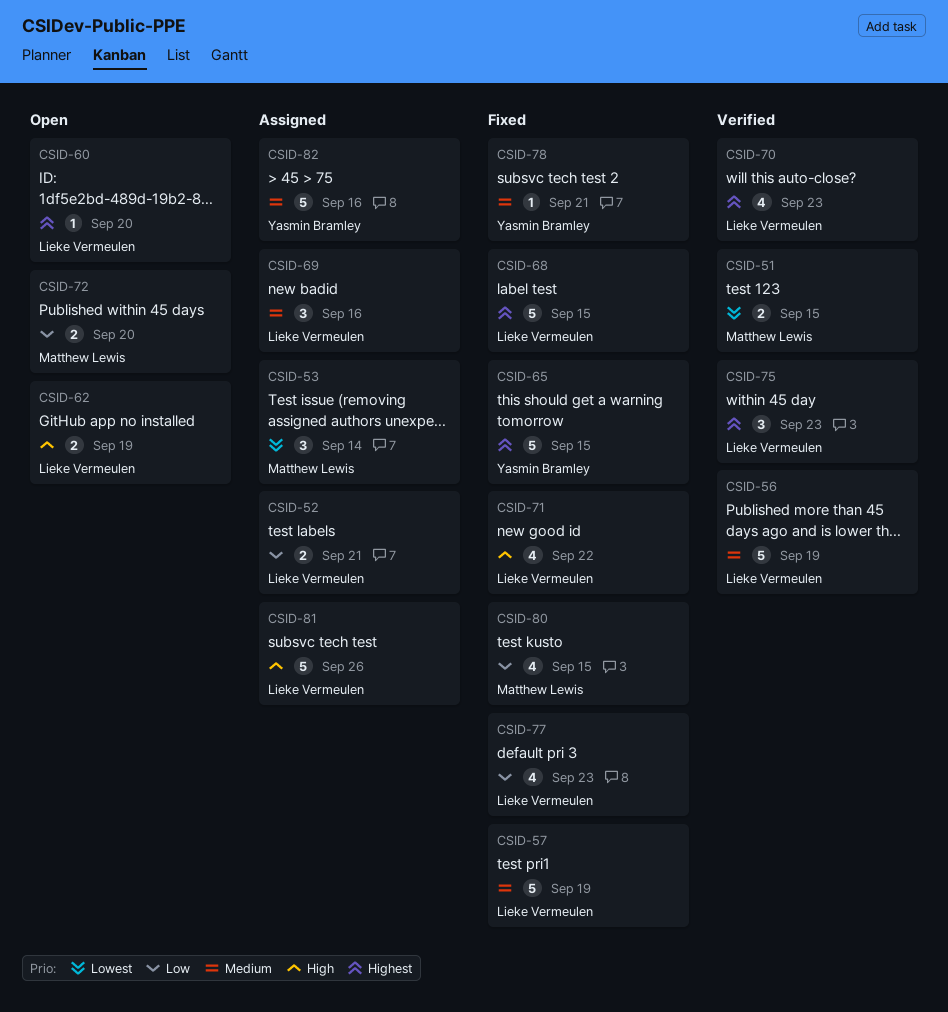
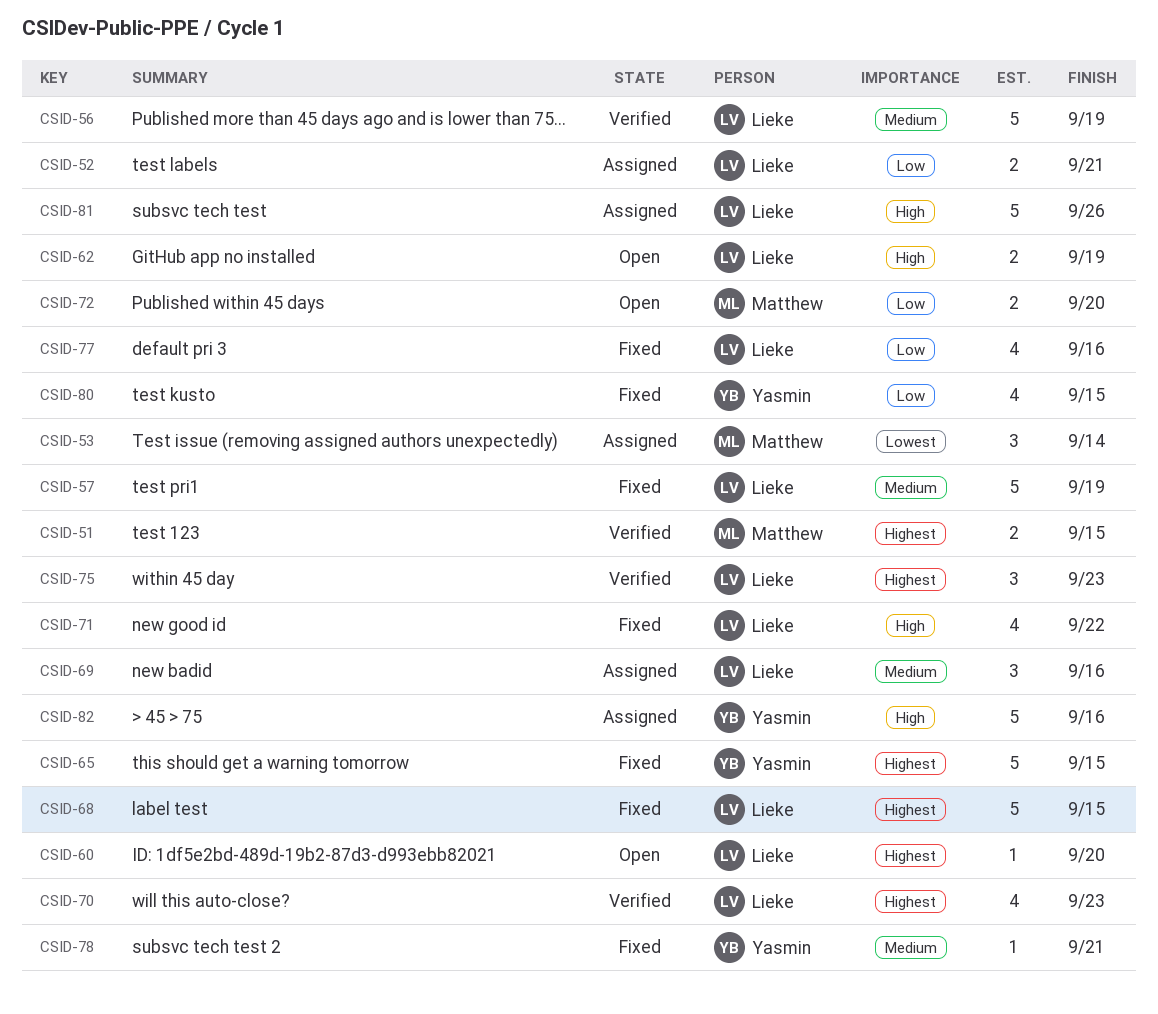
CSID-51, priority: Lowest -> Highest
CSID-77, due: Sep 23 -> Sep 16
CSID-80, owner: Matthew Lewis -> Yasmin Bramley
CSID-82, priority: Medium -> High

